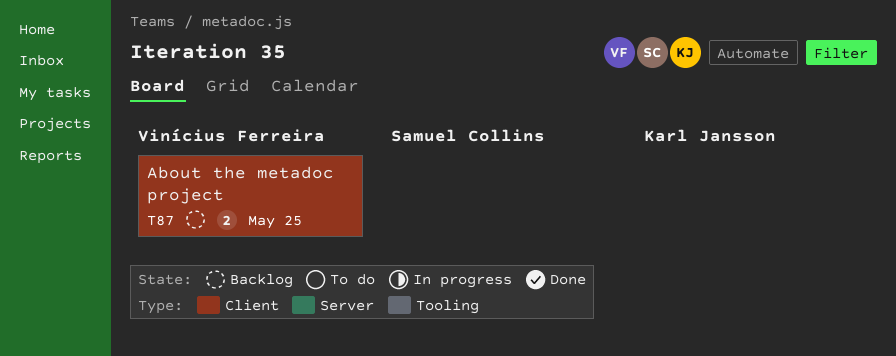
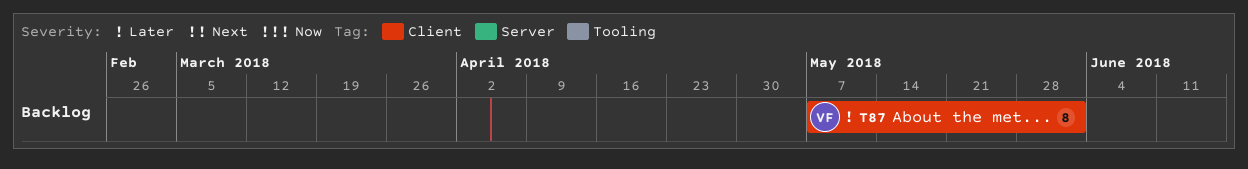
T87, estimate: 2 -> 8
T87, due: May 25 -> Jun 1

